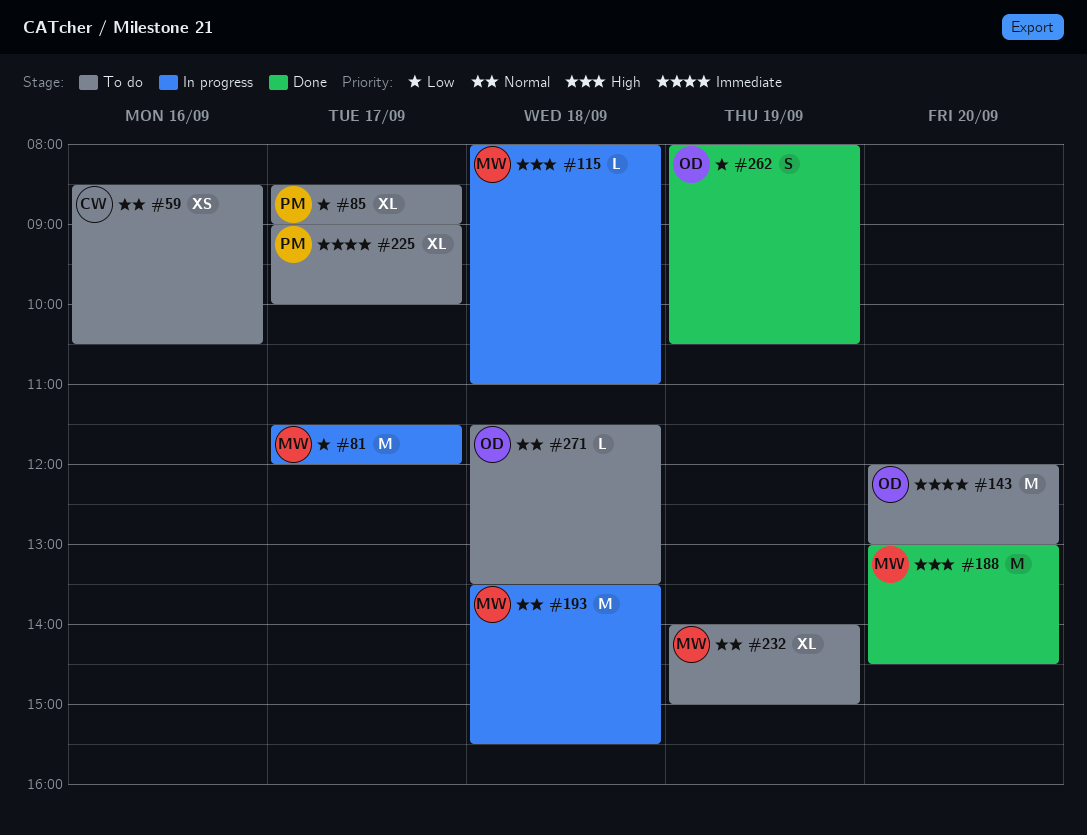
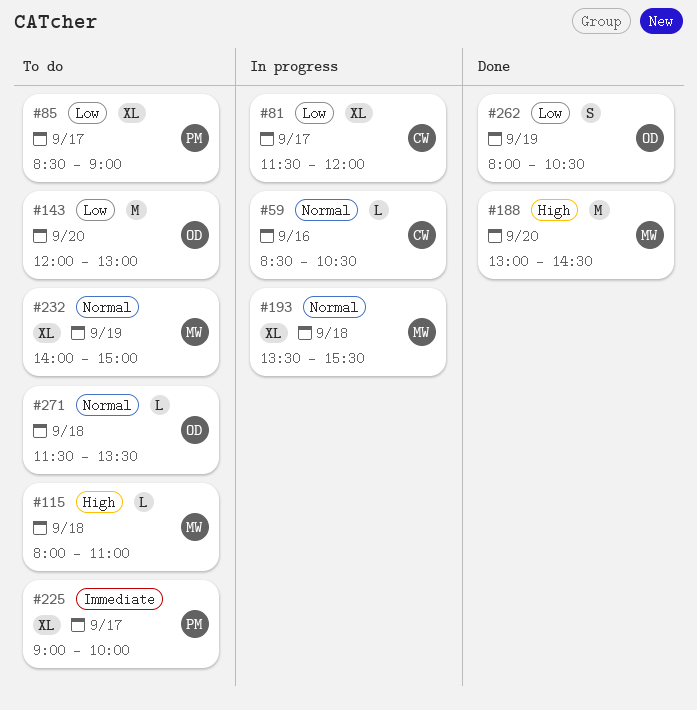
#59, status: To do -> In progress
#59, estimate: XS -> L
#81, owner: MW -> CW
#81, estimate: M -> XL
#115, status: In progress -> To do
#143, priority: Immediate -> Low
#193, estimate: M -> XL

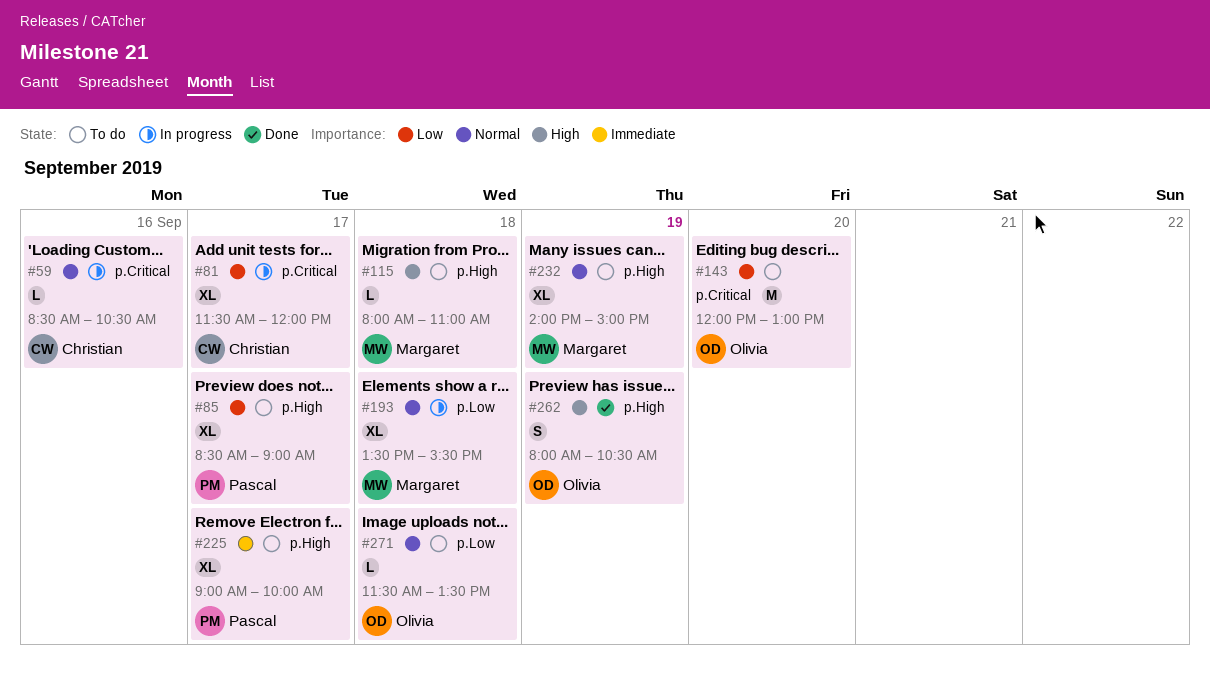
#188: present -> none
#262, priority: Low -> High

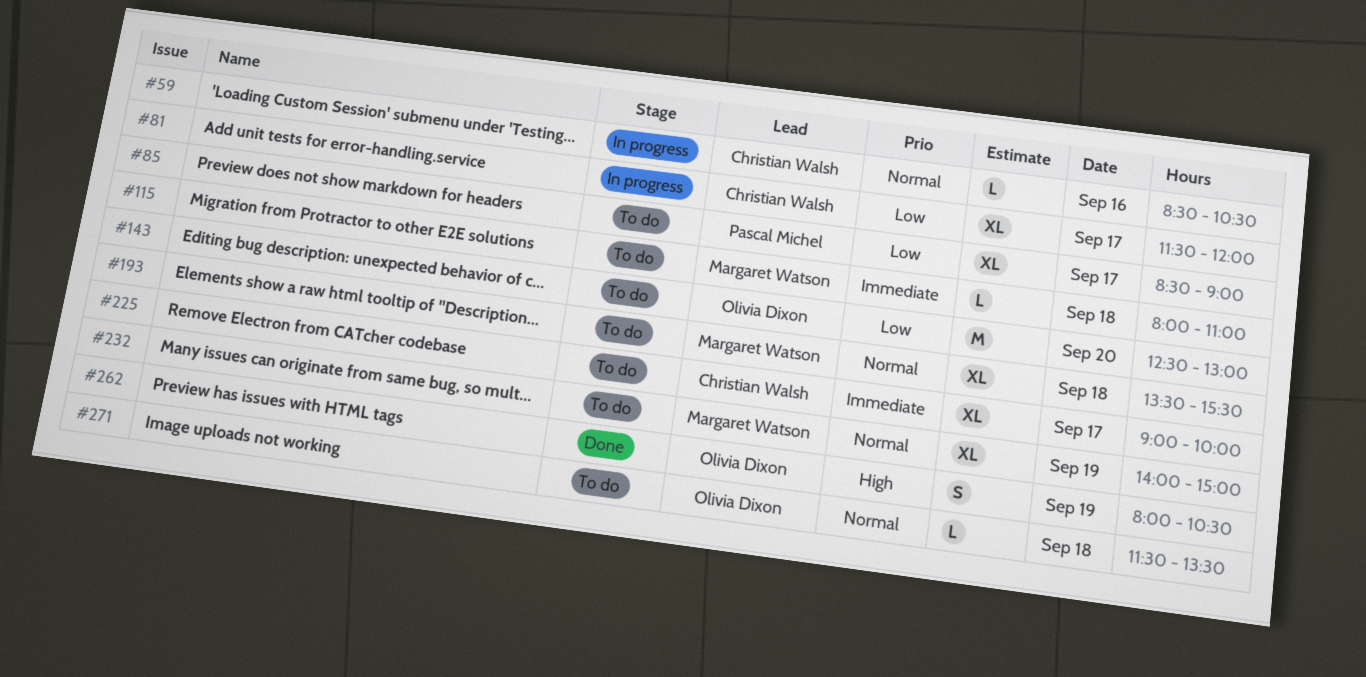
#115, priority: High -> Immediate
#143, begins: 12:00 -> 12:30
#193, status: In progress -> To do
#225, owner: Pascal Michel -> Christian Walsh

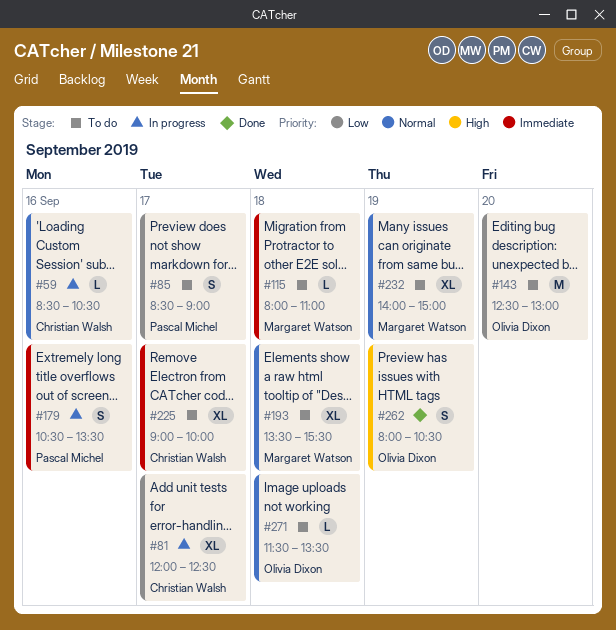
#81, begins: 11:30 -> 12:00
#81, ends: 12:00 -> 12:30
#85, estimate: XL -> S
#179: none -> present

